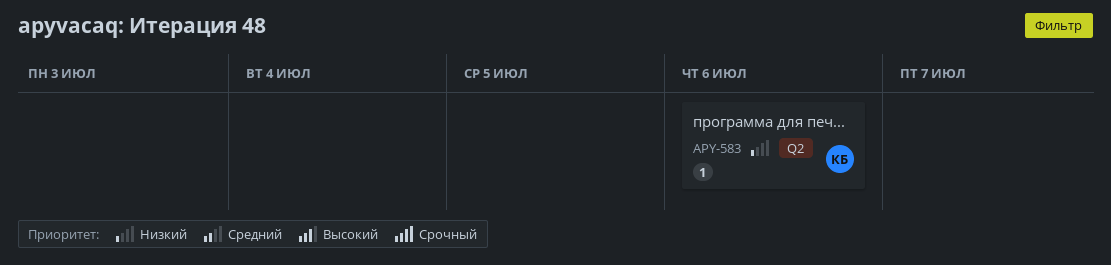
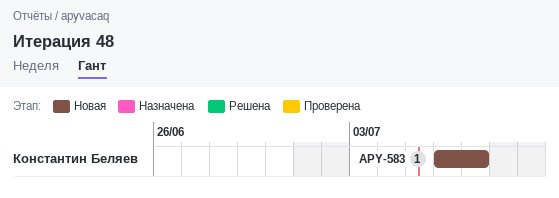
APY-583, due: Jul 6 -> Jul 7

